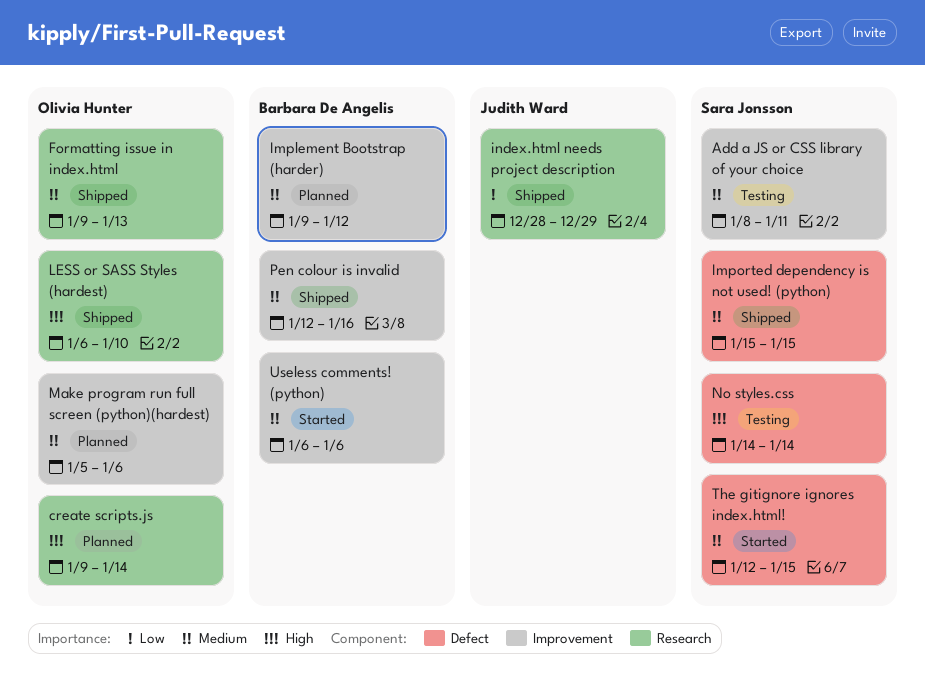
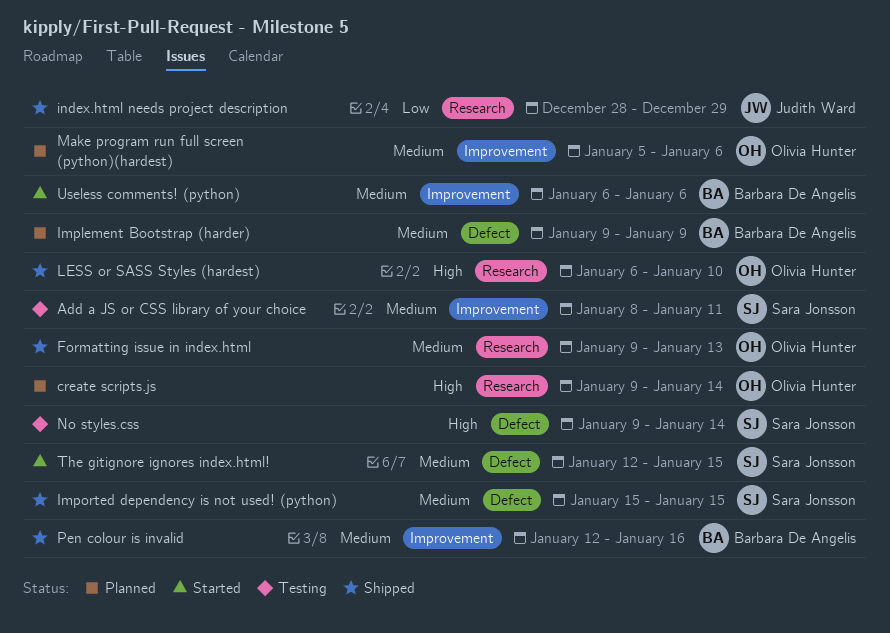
Implement Bootstrap (harder), label: Improvement -> Defect
Implement Bootstrap (harder), due: Jan 12 -> Jan 9
No styles.css, start: Jan 14 -> Jan 9

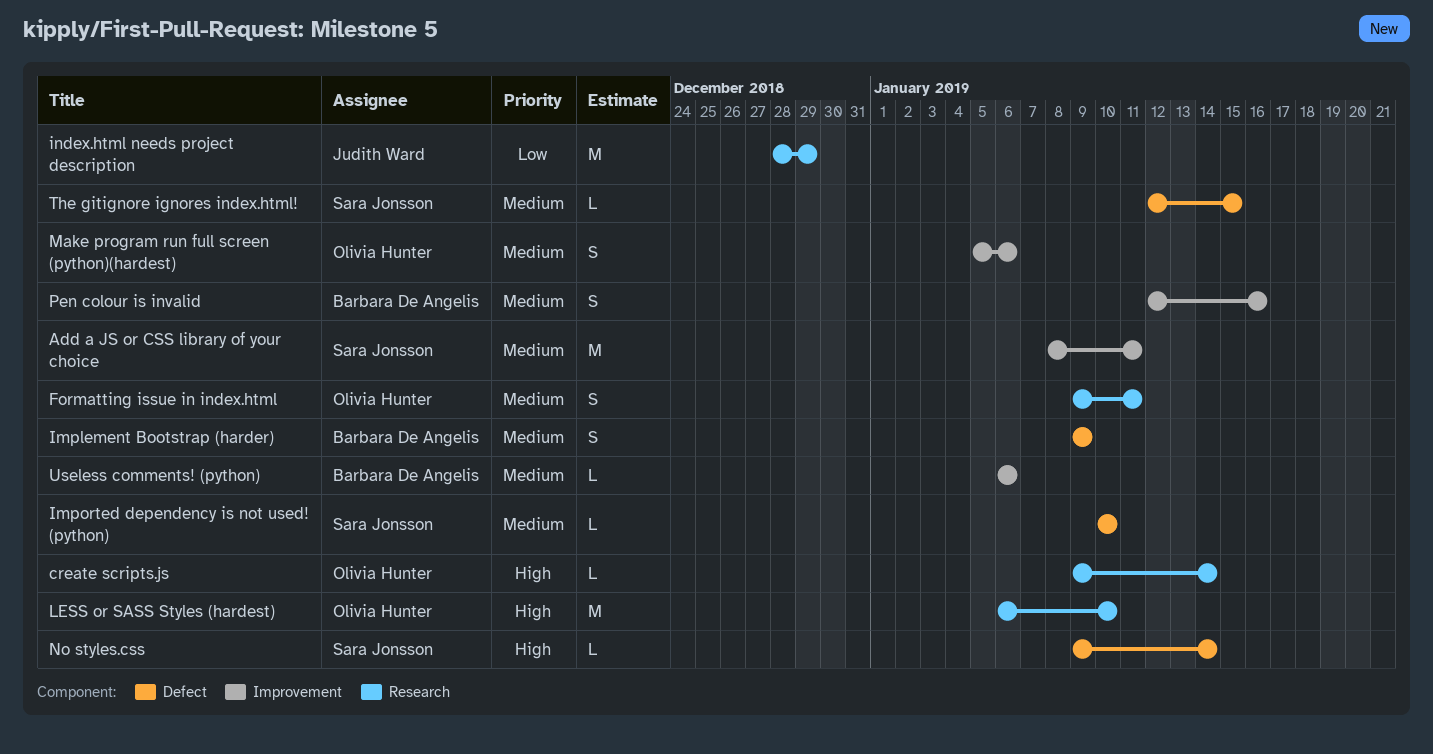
Formatting issue in index.html, due: Jan 13 -> Jan 11
Imported dependency is not used! (python), start: Jan 15 -> Jan 10
Imported dependency is not used! (python), due: Jan 15 -> Jan 10

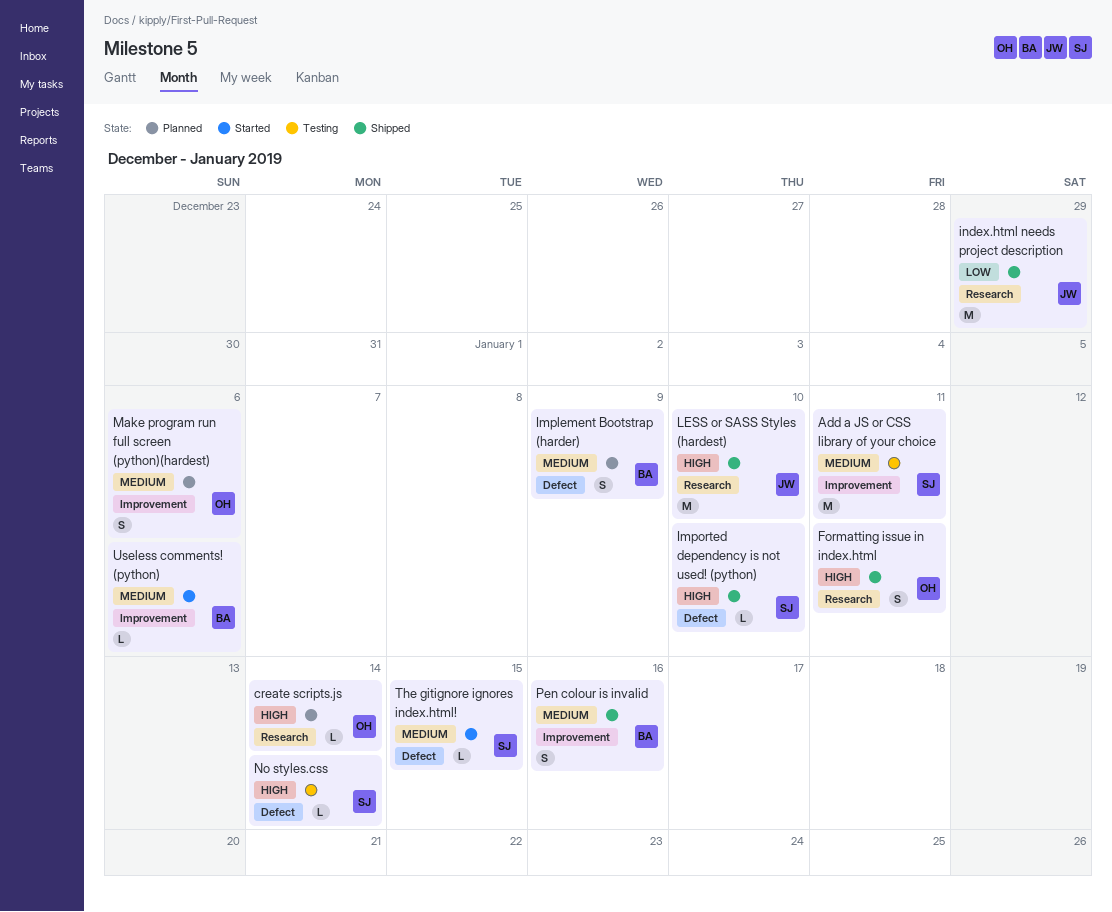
Formatting issue in index.html, priority: Medium -> High
Imported dependency is not used! (python), priority: Medium -> High
LESS or SASS Styles (hardest), owner: Olivia Hunter -> Judith Ward

